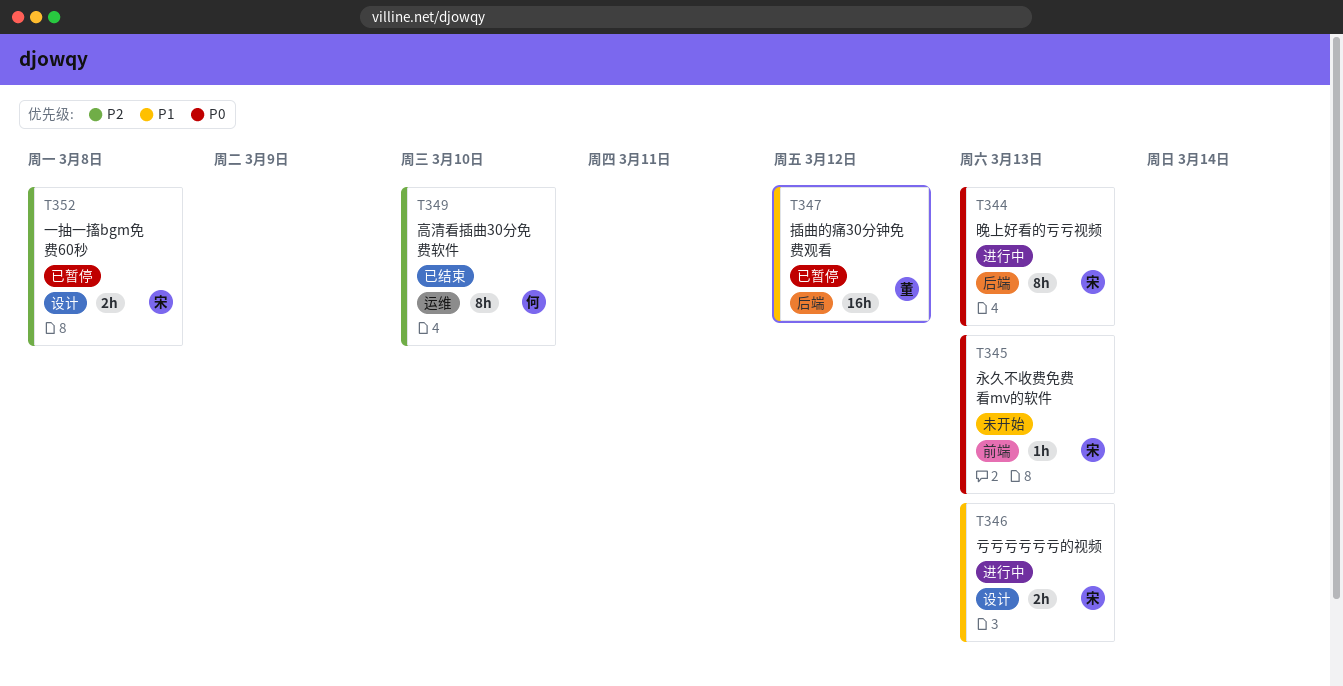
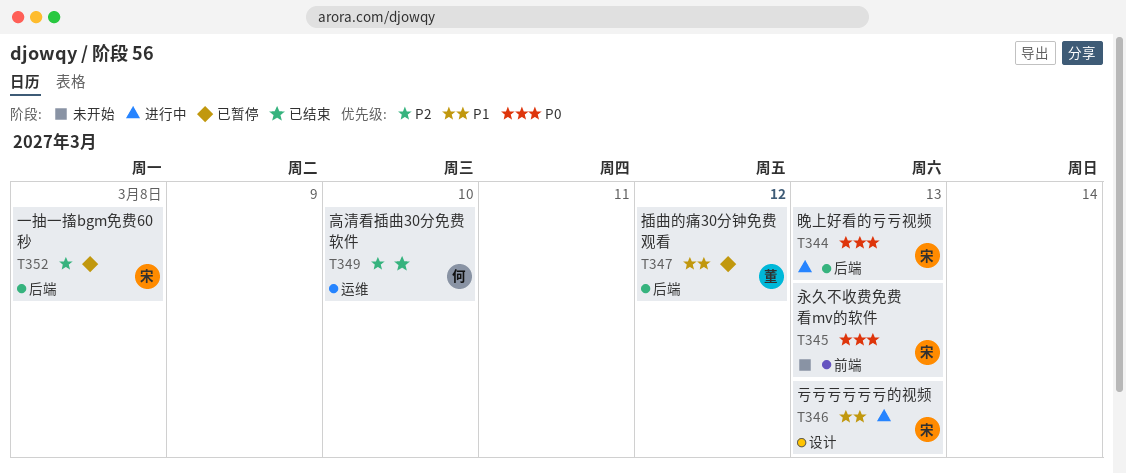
T352, label: 设计 -> 后端

